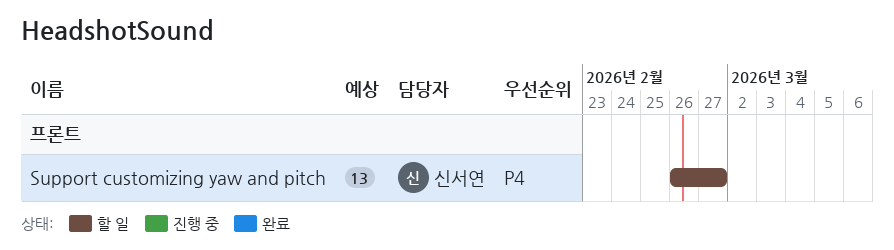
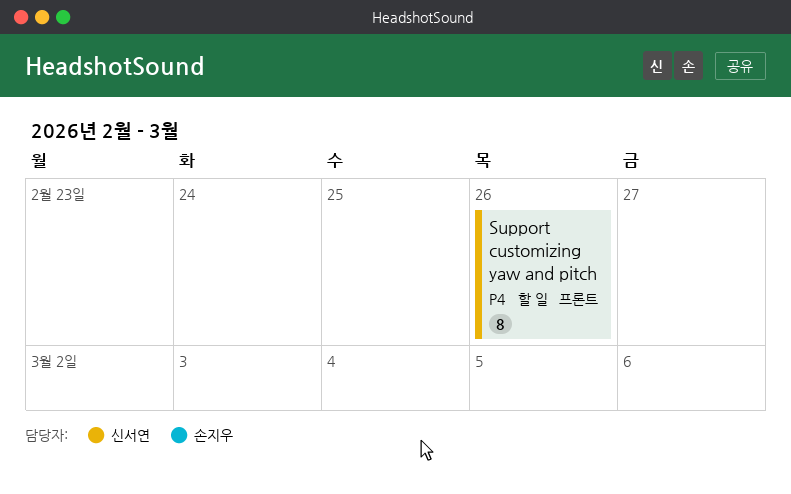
Support customizing yaw and pitch, estimate: 13 -> 8
Support customizing yaw and pitch, due: Feb 27 -> Feb 26

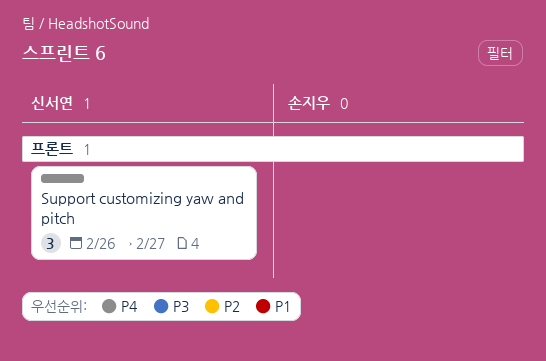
Support customizing yaw and pitch, estimate: 8 -> 3
Support customizing yaw and pitch, due: Feb 26 -> Feb 27

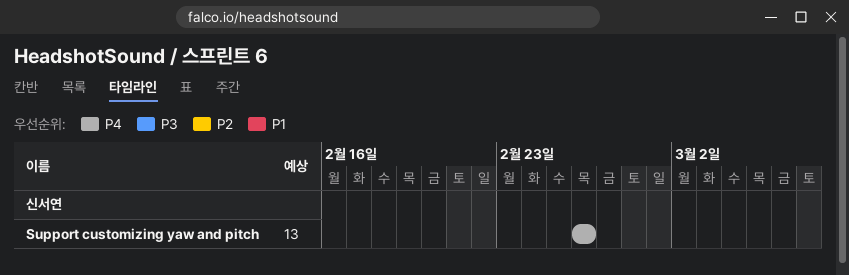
Support customizing yaw and pitch, estimate: 3 -> 13
Support customizing yaw and pitch, due: Feb 27 -> Feb 26

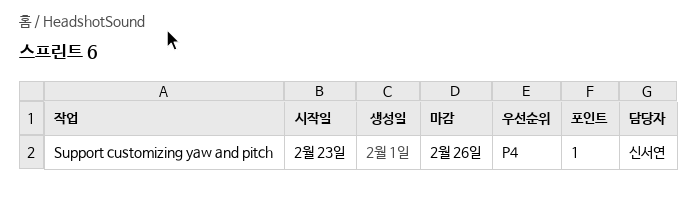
Support customizing yaw and pitch, estimate: 13 -> 1
Support customizing yaw and pitch, start: Feb 26 -> Feb 23

